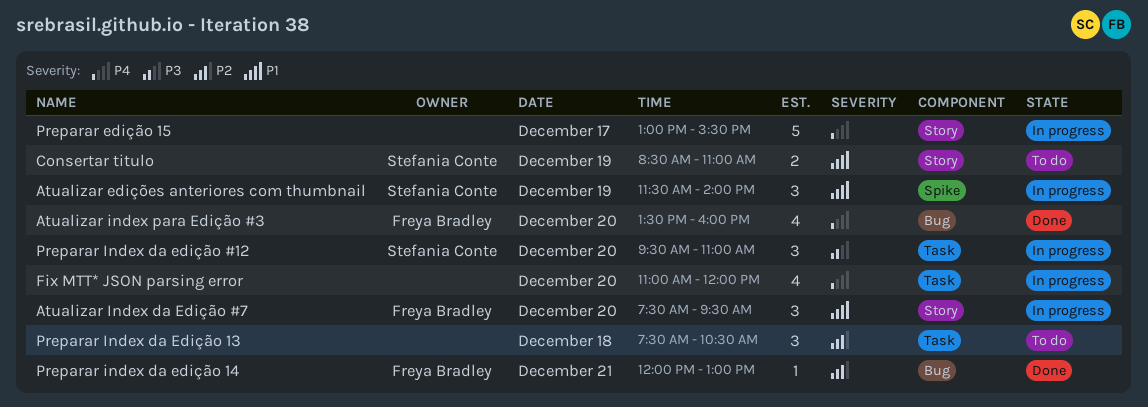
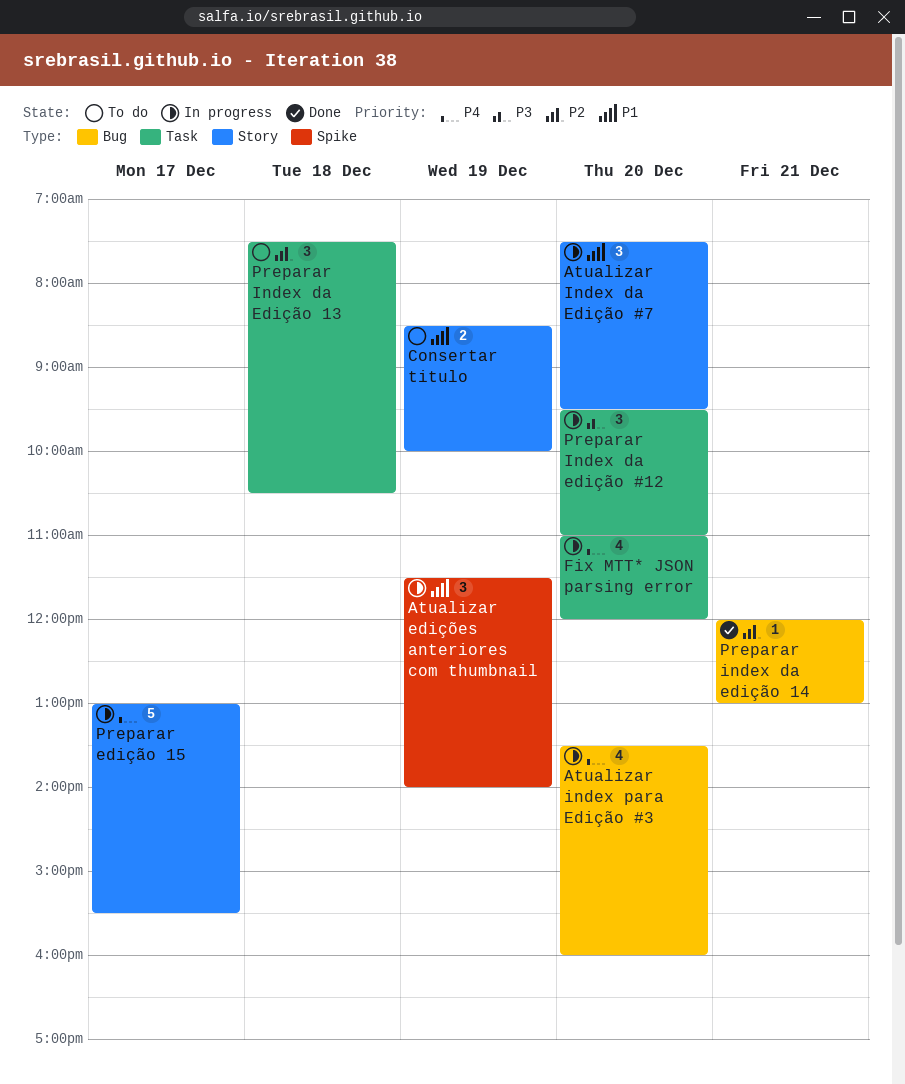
Atualizar index para Edição #3, status: Done -> In progress
Consertar titulo, ends: 11:00 -> 10:00

